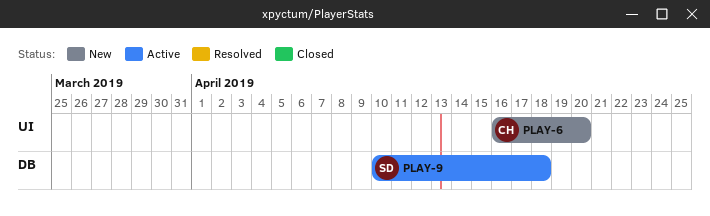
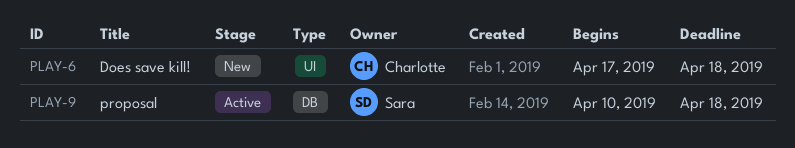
PLAY-6, start: Apr 16 -> Apr 17
PLAY-6, due: Apr 20 -> Apr 18

